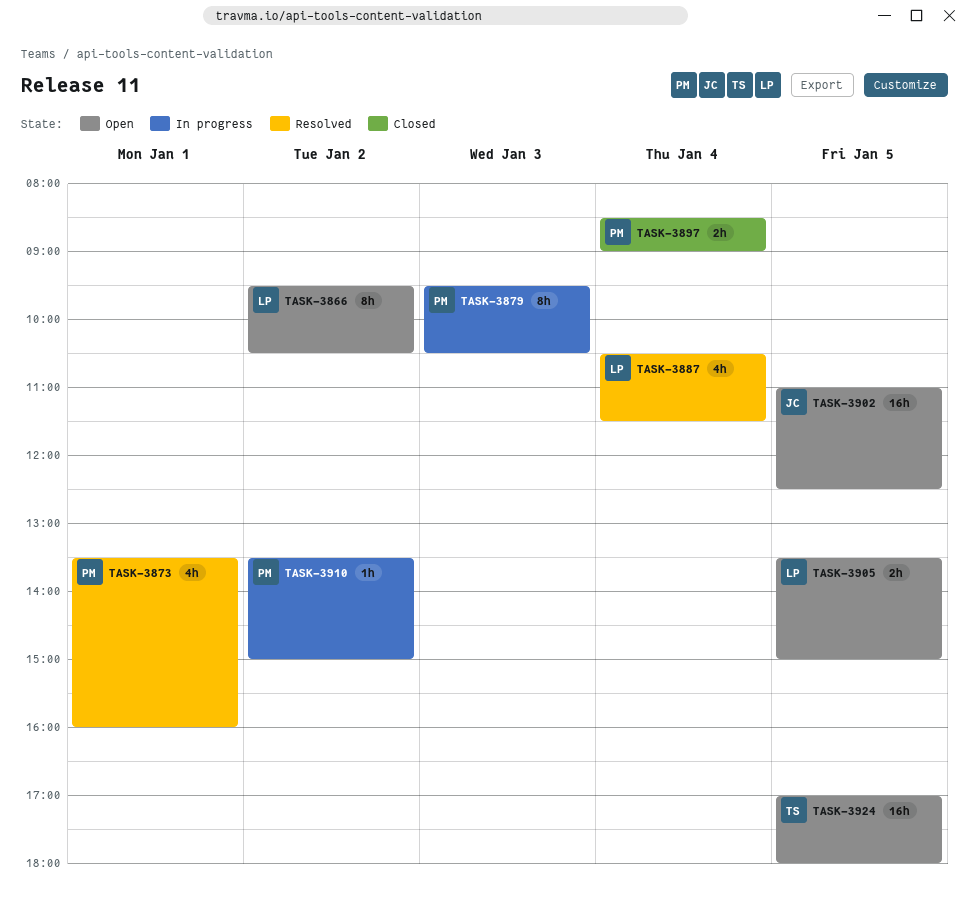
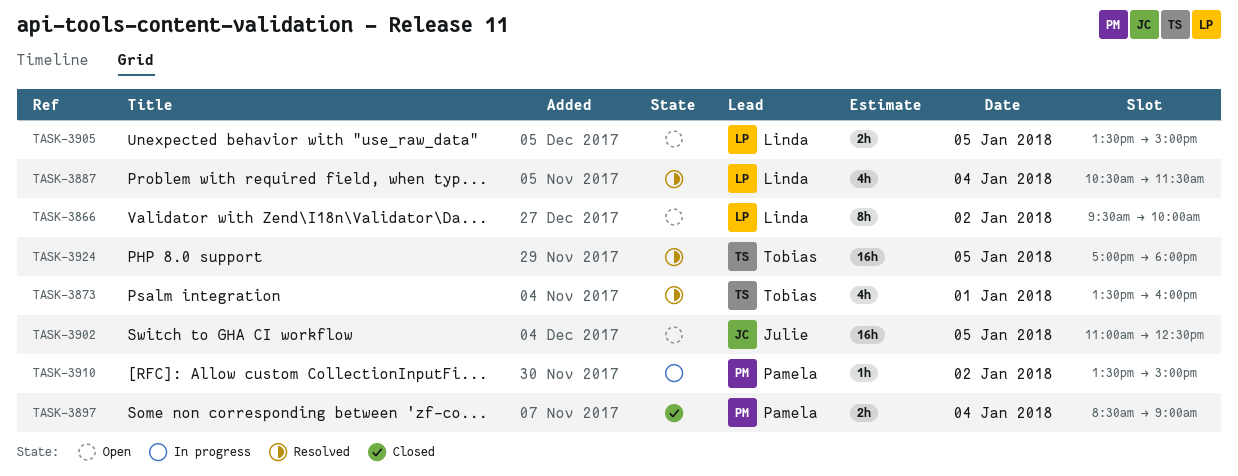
TASK-3866, ends: 10:30 -> 10:00
TASK-3873, owner: Pamela -> Tobias
TASK-3879: present -> none
TASK-3924, status: Open -> Resolved

